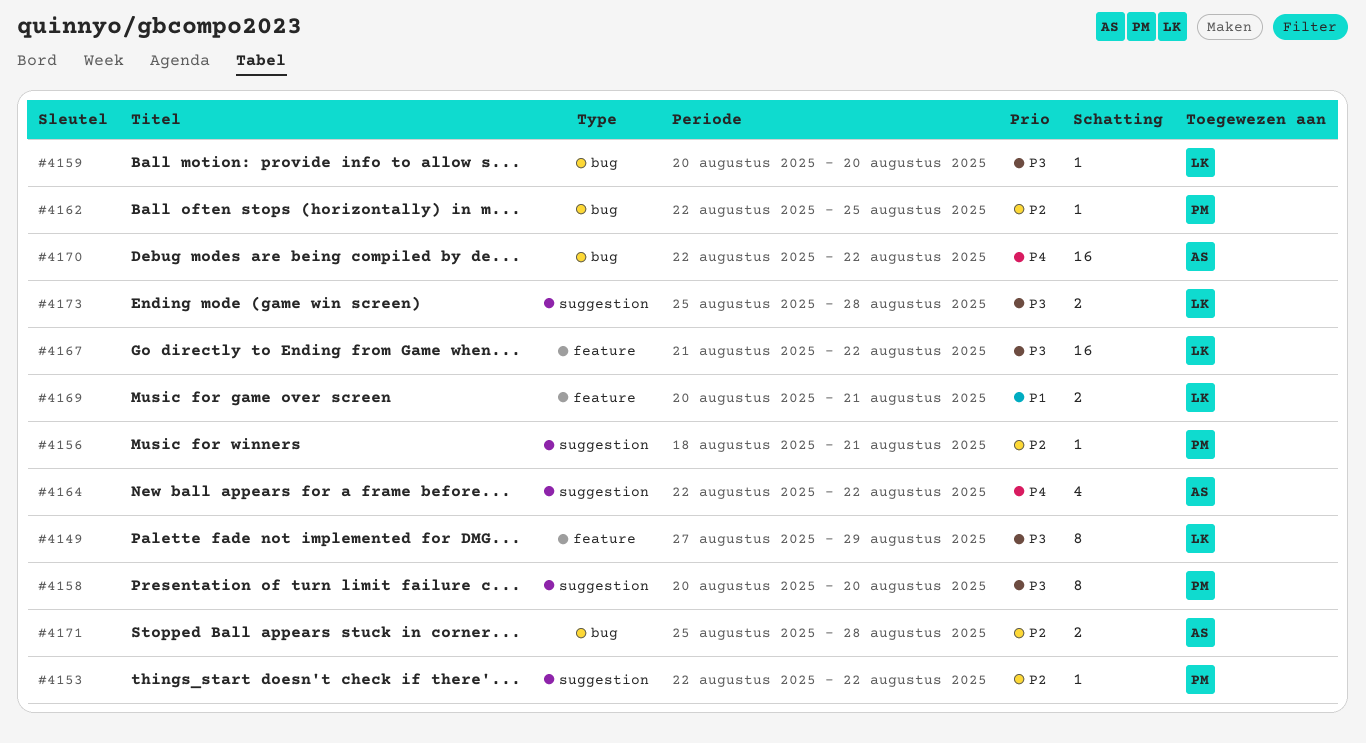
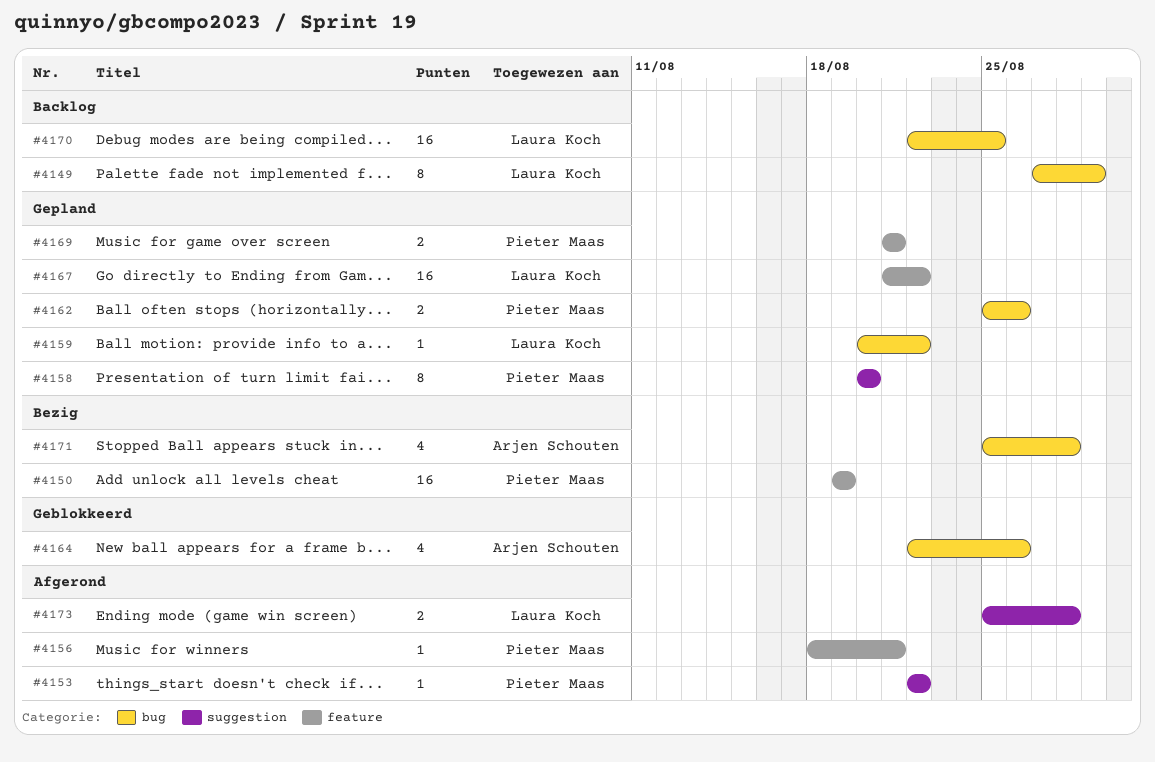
#4149, label: feature -> bug
#4150: none -> present
#4156, label: suggestion -> feature
#4159, due: Aug 20 -> Aug 22
#4162, estimate: 1 -> 2
#4162, start: Aug 22 -> Aug 25
#4162, due: Aug 25 -> Aug 26
#4164, label: suggestion -> bug
#4164, due: Aug 22 -> Aug 26
#4169, owner: Laura Koch -> Pieter Maas
#4169, start: Aug 20 -> Aug 21
#4170, owner: Arjen Schouten -> Laura Koch
#4170, due: Aug 22 -> Aug 25
#4171, estimate: 2 -> 4

